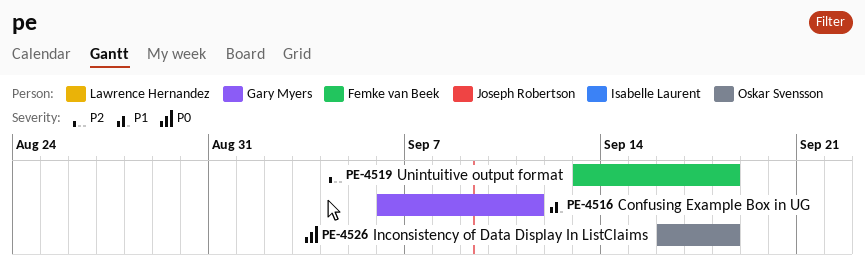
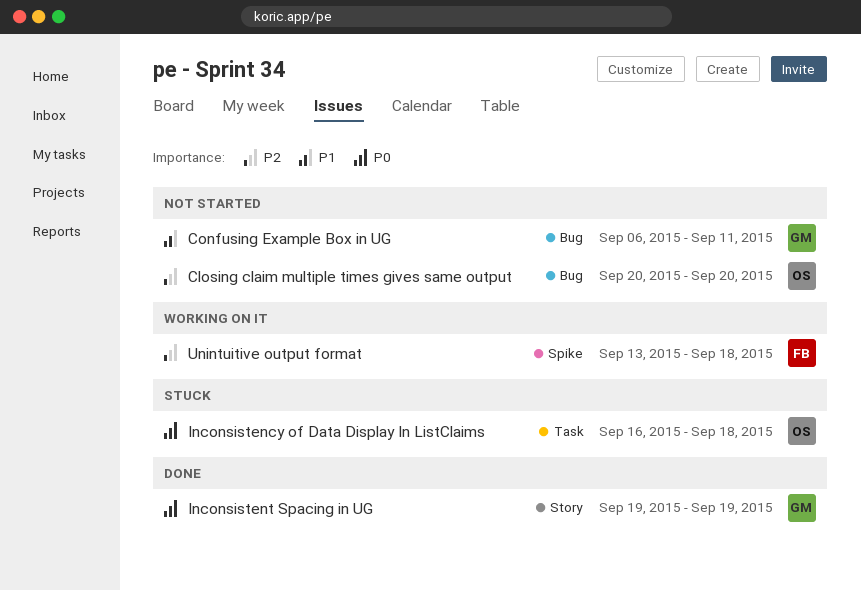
Closing claim multiple times gives same output: none -> present
Inconsistent Spacing in UG: none -> present

